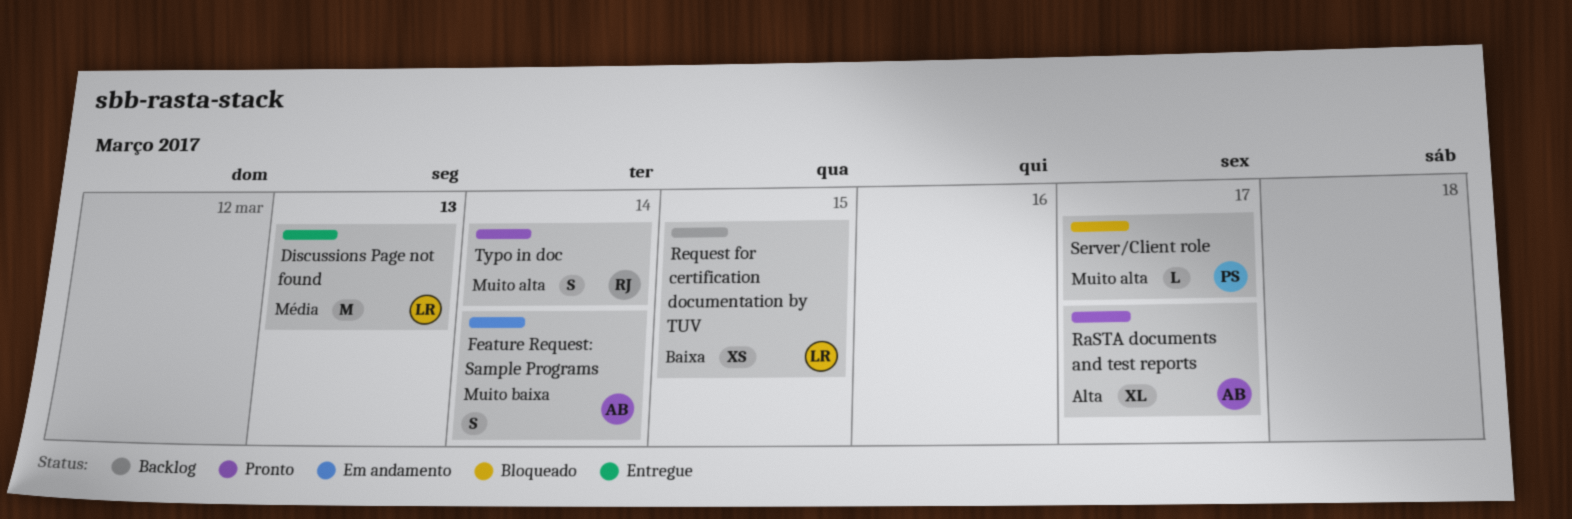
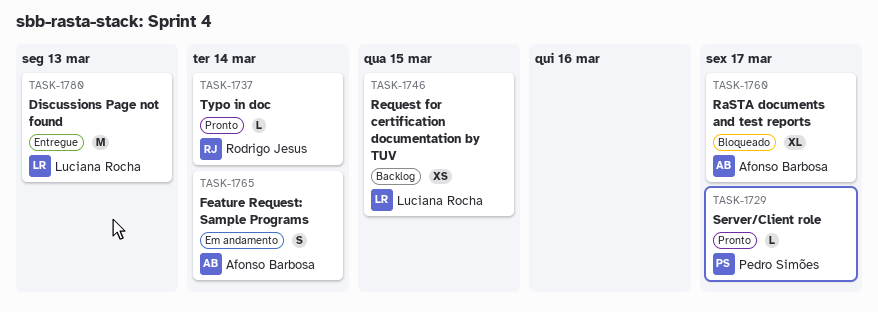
RaSTA documents and test reports, status: Pronto -> Bloqueado
Server/Client role, status: Bloqueado -> Pronto
Typo in doc, estimate: S -> L

